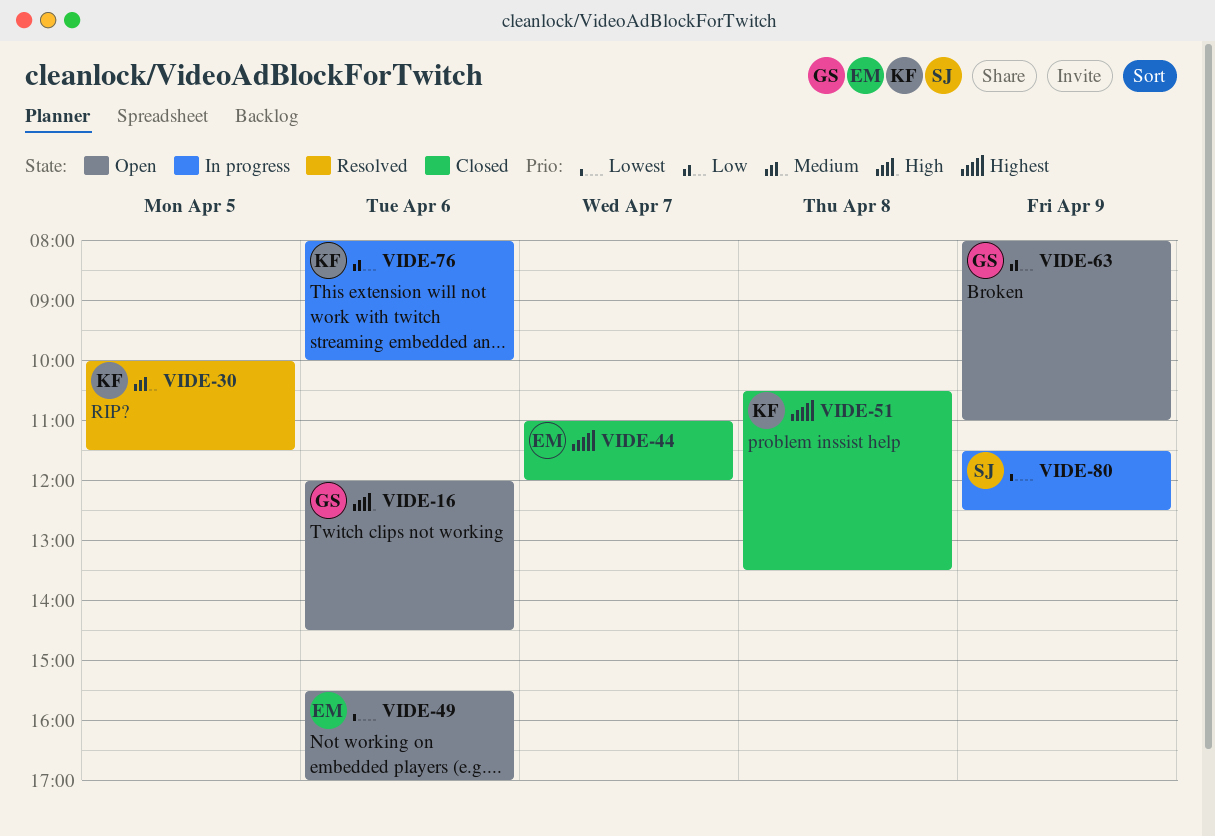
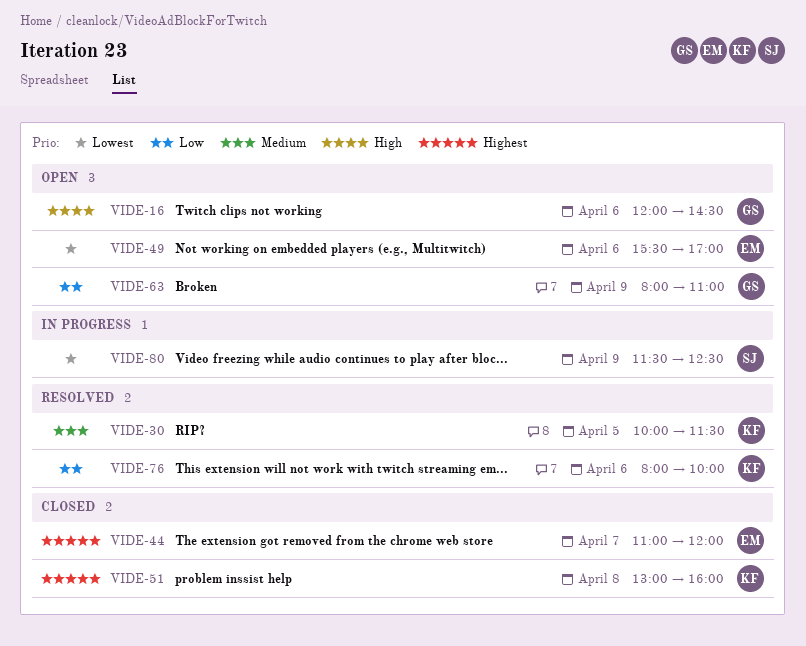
VIDE-51, begins: 10:30 -> 13:00
VIDE-51, ends: 13:30 -> 16:00
VIDE-76, status: In progress -> Resolved

